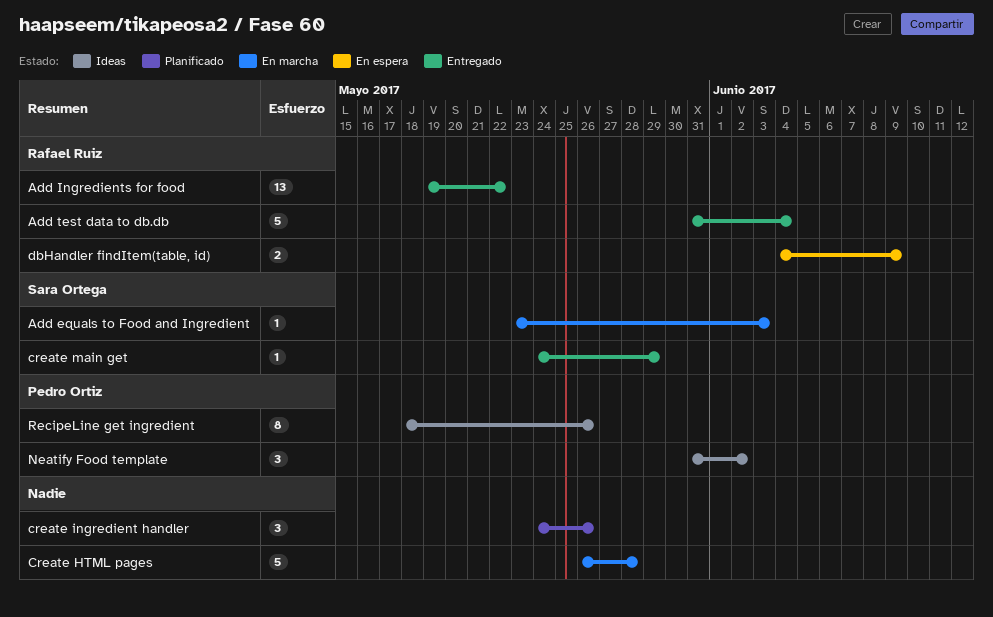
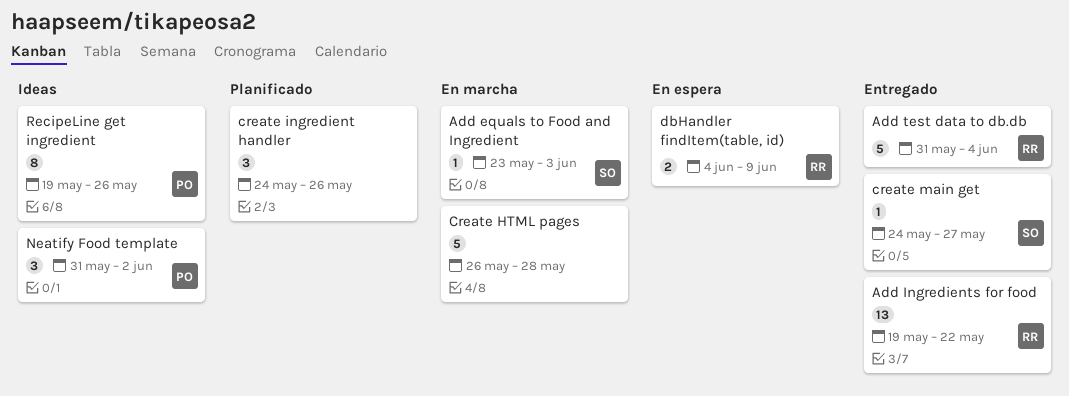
create main get, due: May 29 -> May 27
RecipeLine get ingredient, start: May 18 -> May 19

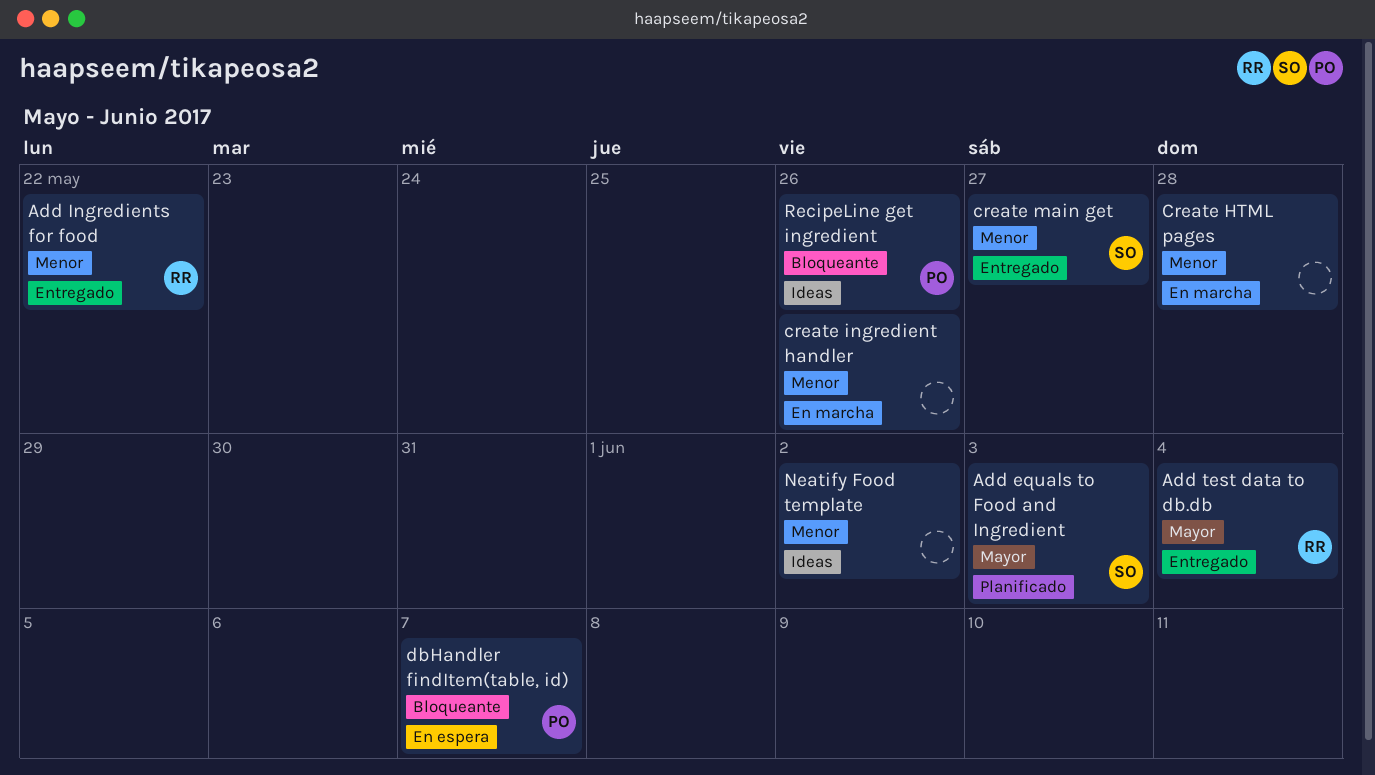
Add equals to Food and Ingredient, status: En marcha -> Planificado
create ingredient handler, status: Planificado -> En marcha
dbHandler findItem(table, id), owner: RR -> PO
dbHandler findItem(table, id), due: Jun 9 -> Jun 7
Neatify Food template, owner: PO -> none

